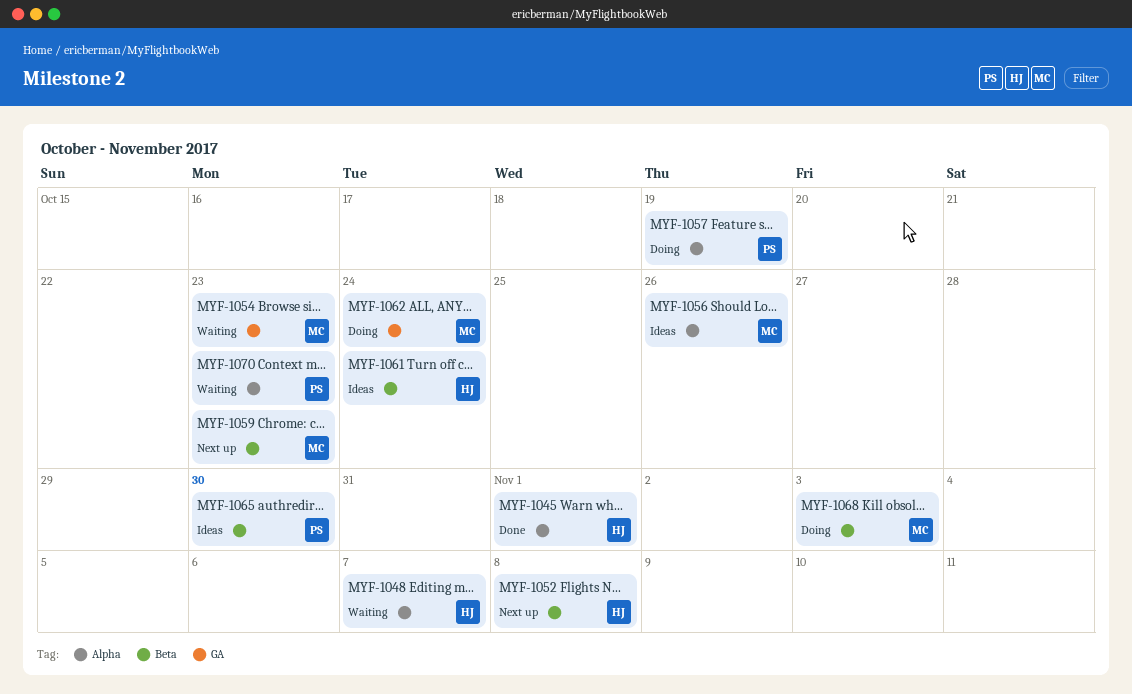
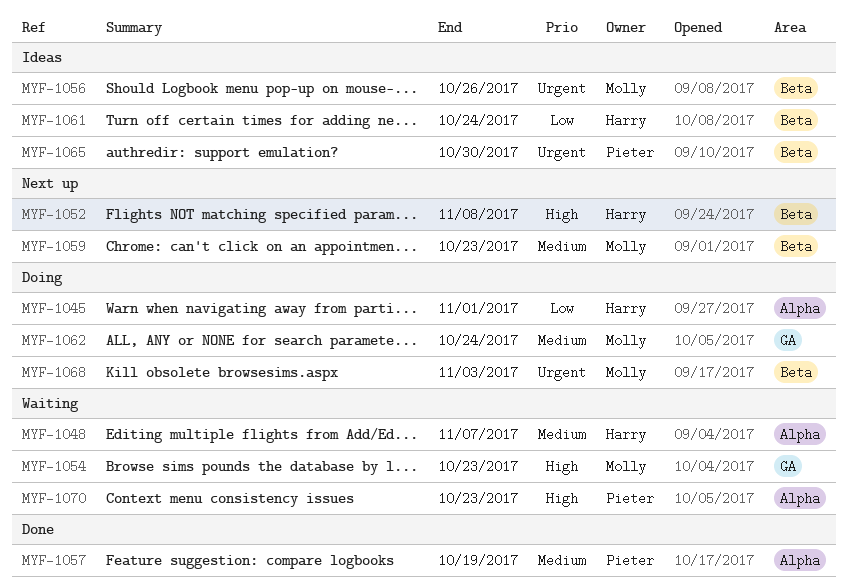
MYF-1045, status: Done -> Doing
MYF-1056, label: Alpha -> Beta
MYF-1057, status: Doing -> Done

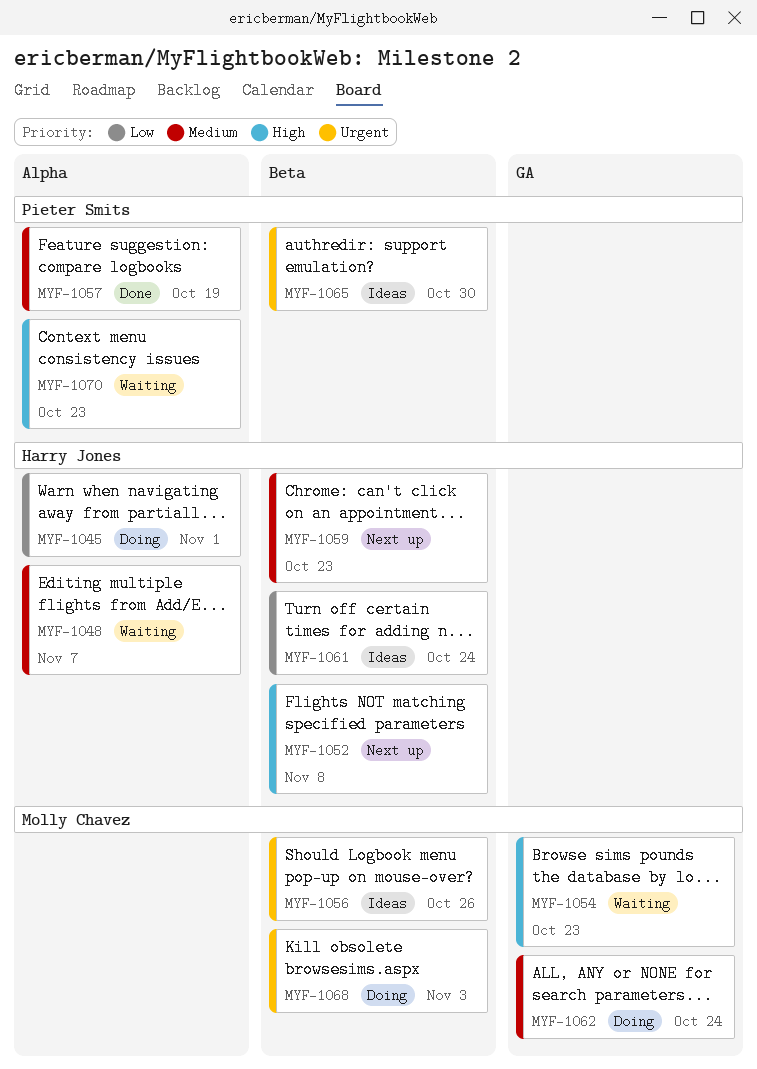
MYF-1059, owner: Molly Chavez -> Harry Jones

